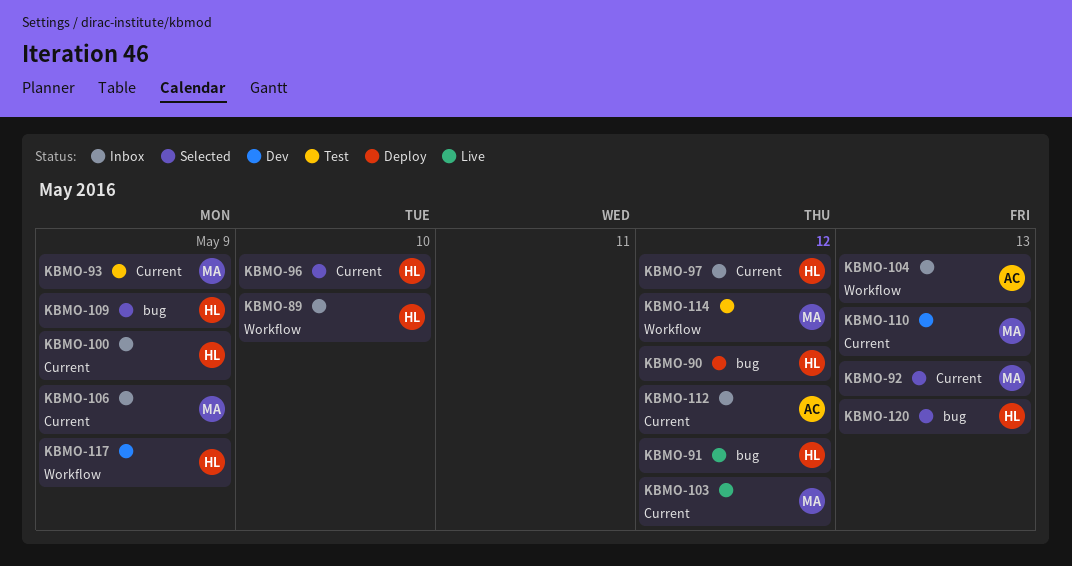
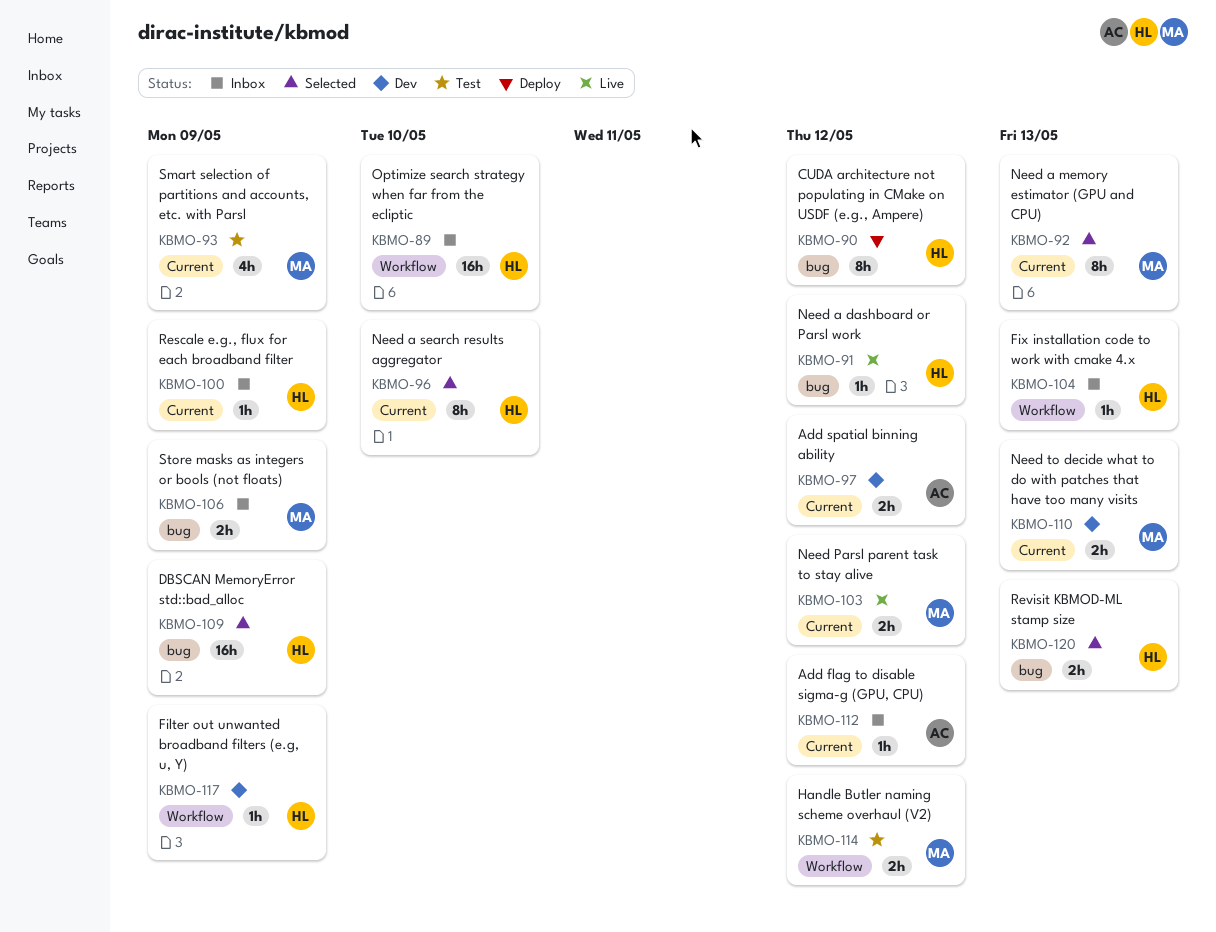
KBMO-97, status: Inbox -> Dev
KBMO-97, owner: HL -> AC
KBMO-104, owner: AC -> HL
KBMO-106, label: Current -> bug

